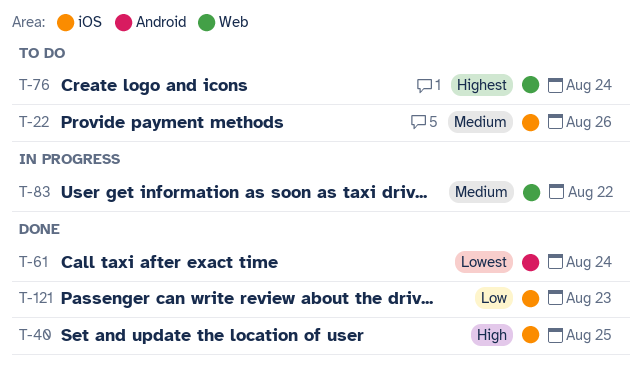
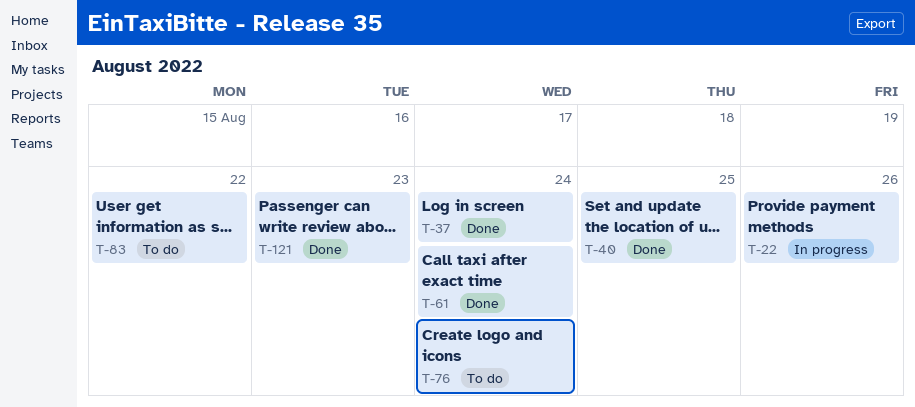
T-22, status: To do -> In progress
T-37: none -> present
T-83, status: In progress -> To do

